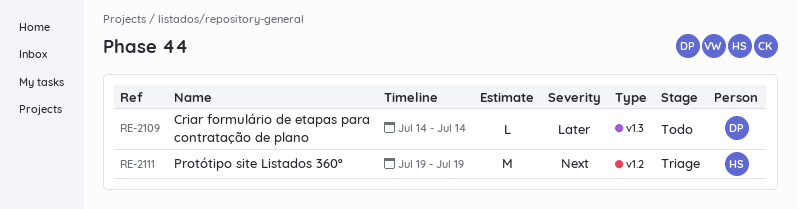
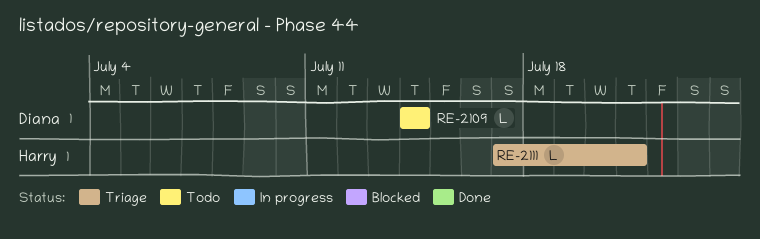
RE-2111, estimate: M -> L
RE-2111, start: Jul 19 -> Jul 17
RE-2111, due: Jul 19 -> Jul 21

